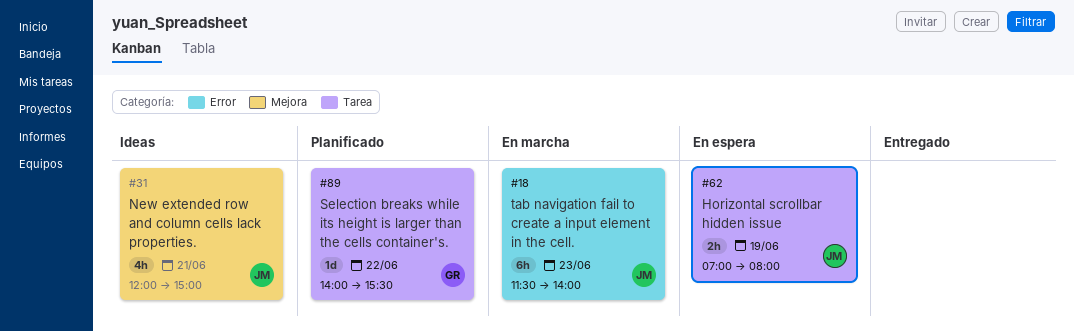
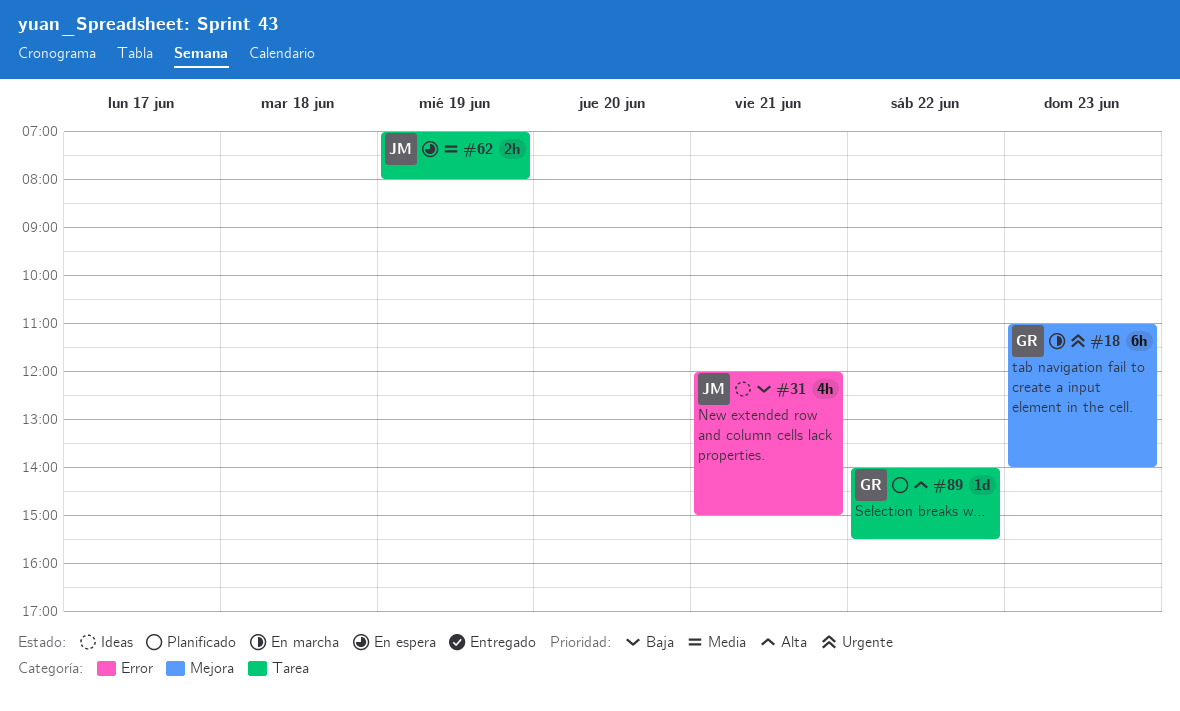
#18, owner: JM -> GR
#18, label: Error -> Mejora
#18, begins: 11:30 -> 11:00
#31, label: Mejora -> Error

